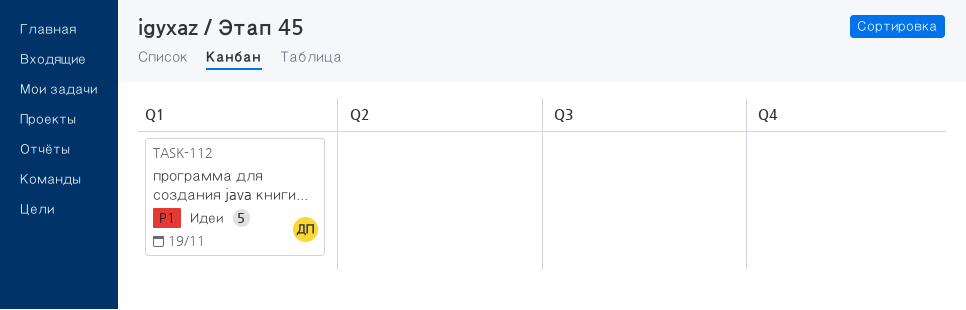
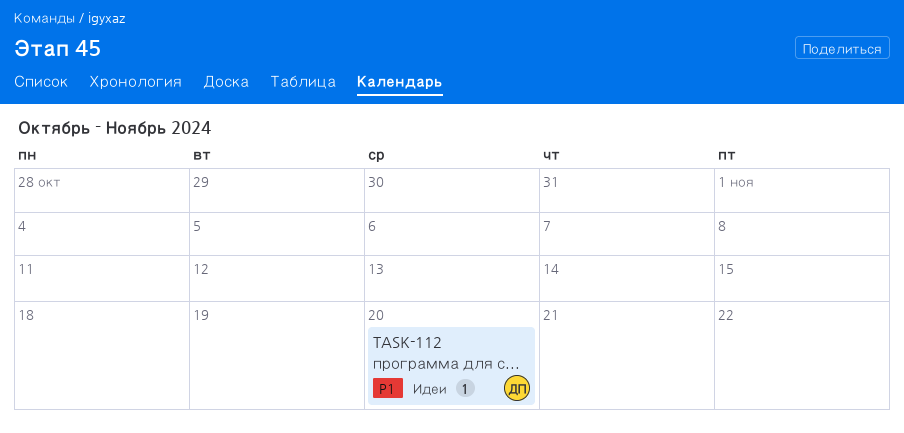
TASK-112, estimate: 5 -> 1
TASK-112, due: Nov 19 -> Nov 20

